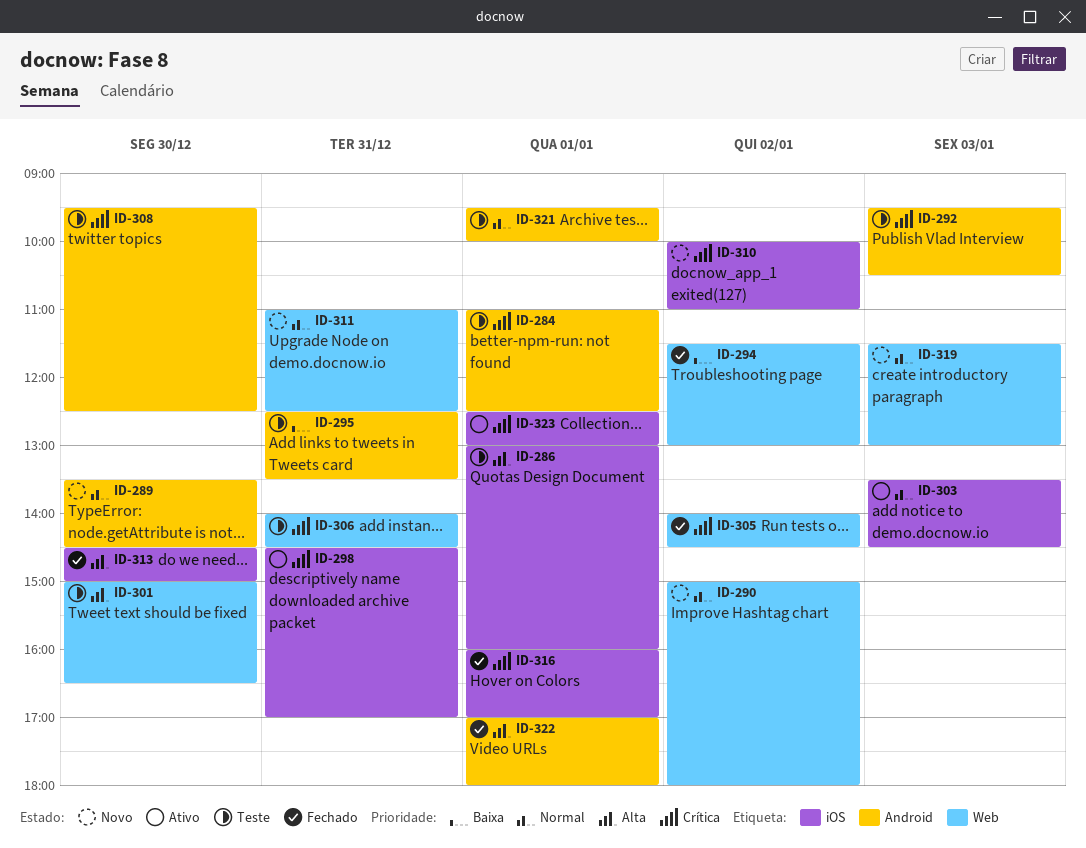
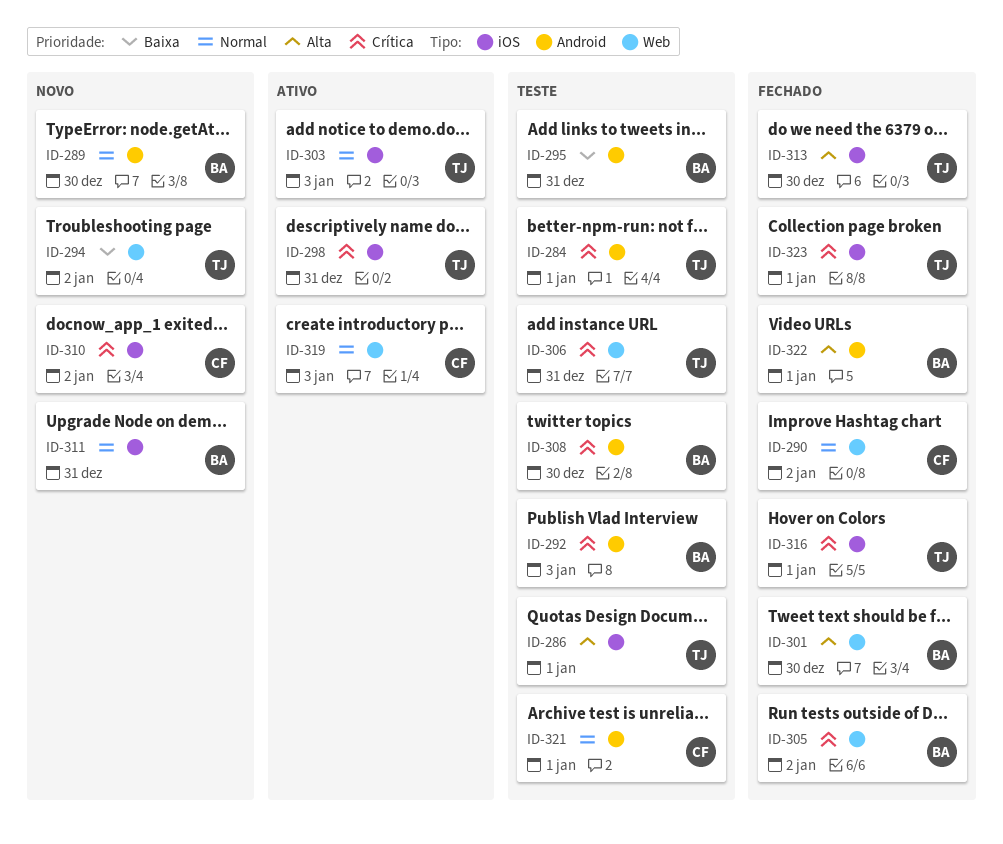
ID-290, status: Novo -> Fechado
ID-294, status: Fechado -> Novo
ID-301, status: Teste -> Fechado
ID-311, label: Web -> iOS
ID-319, status: Novo -> Ativo
ID-323, status: Ativo -> Fechado

